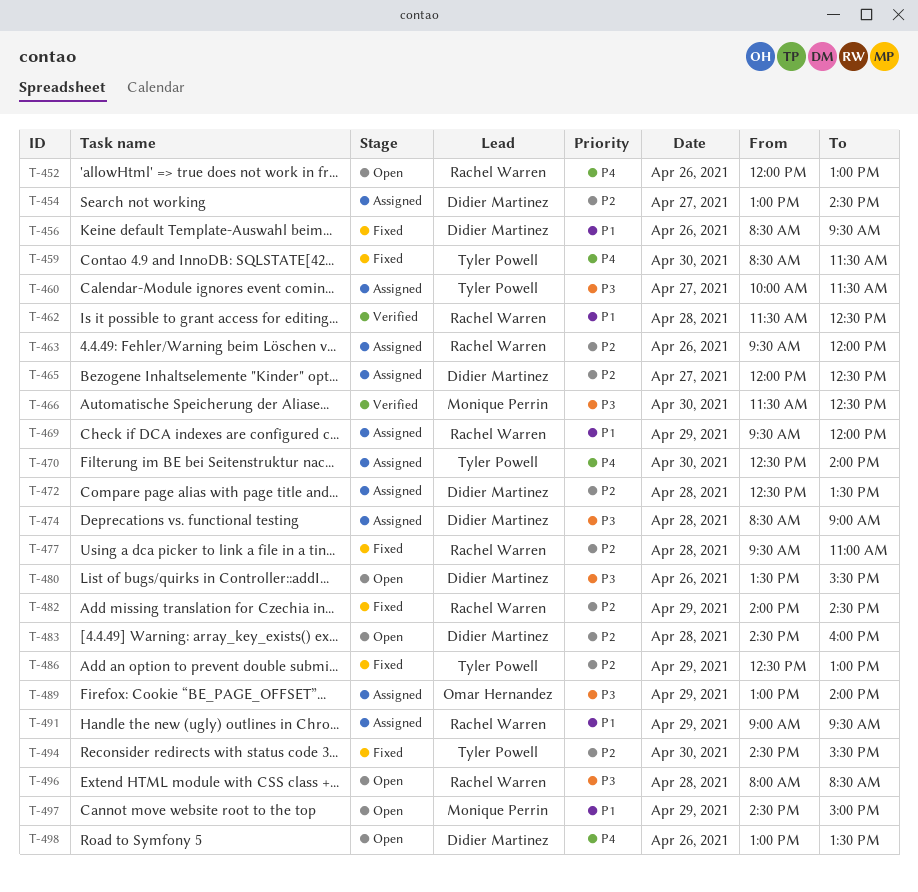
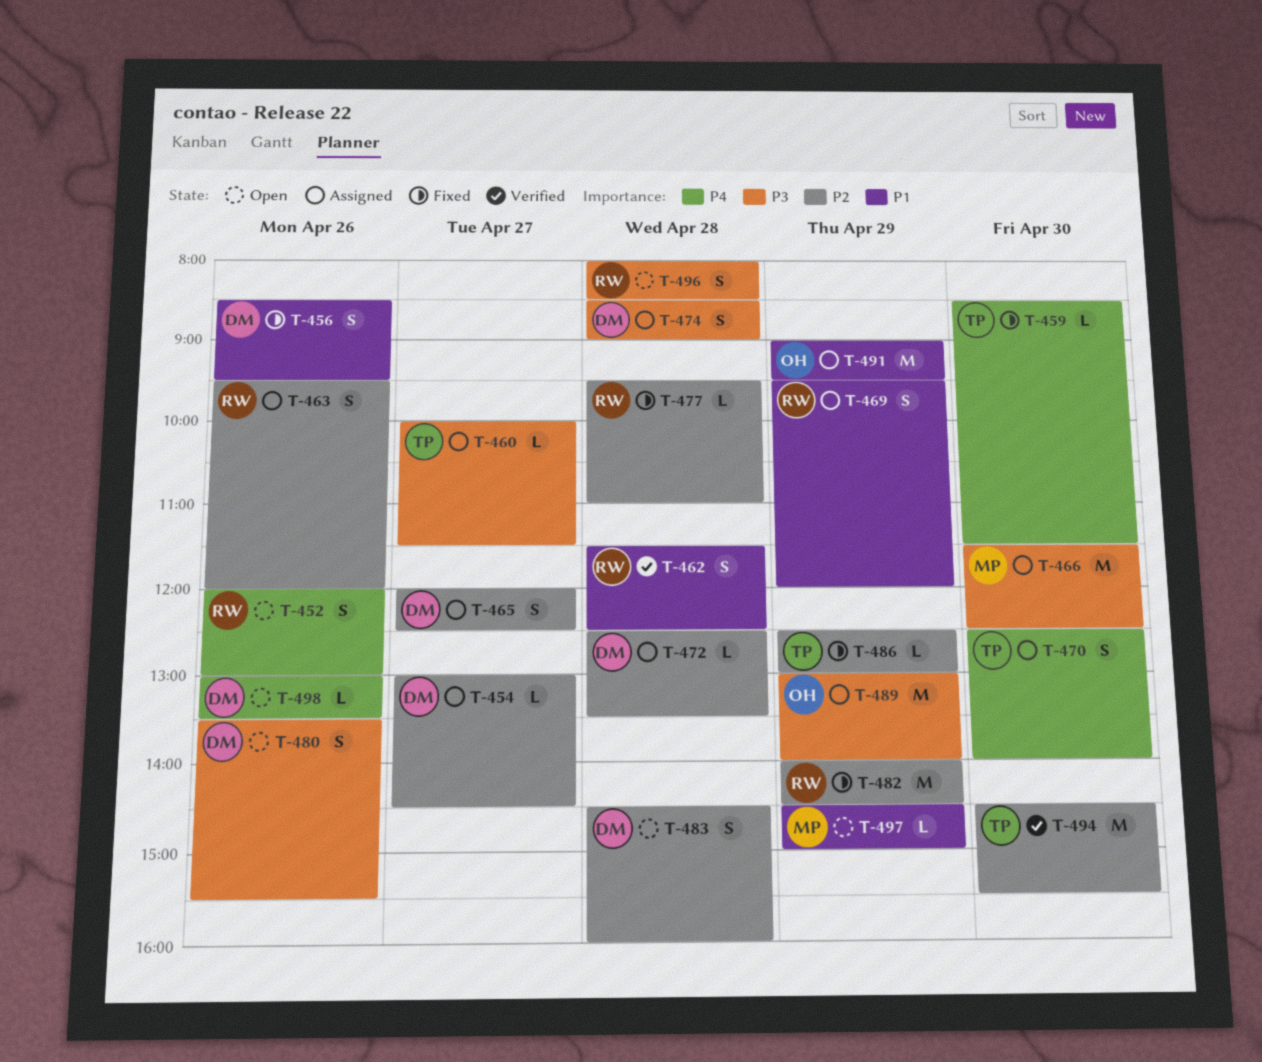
T-466, status: Verified -> Assigned
T-491, owner: Rachel Warren -> Omar Hernandez
T-494, status: Fixed -> Verified

